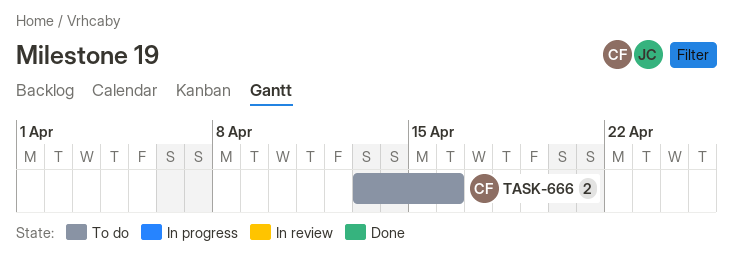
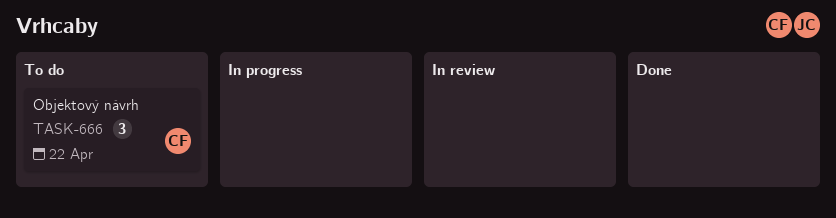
TASK-666, estimate: 2 -> 3
TASK-666, due: Apr 16 -> Apr 22

